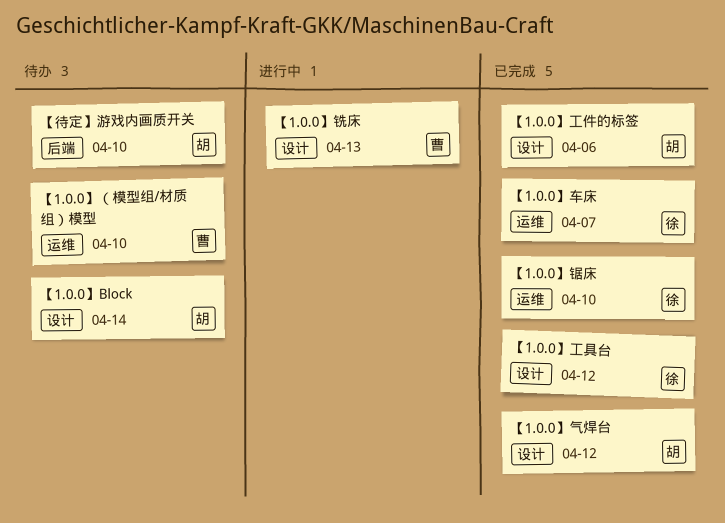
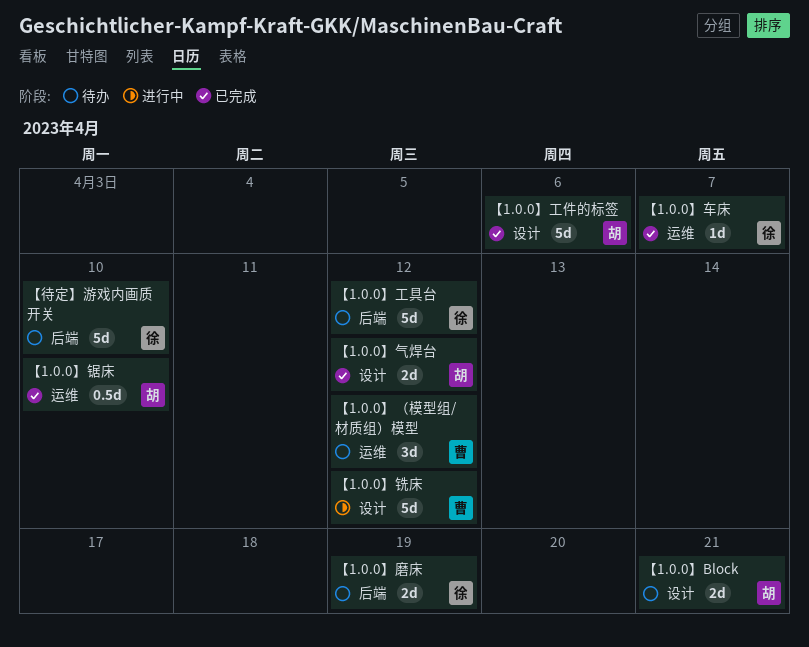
【1.0.0】Block, due: Apr 14 -> Apr 21
【1.0.0】工具台, status: 已完成 -> 待办
【1.0.0】工具台, label: 设计 -> 后端
【1.0.0】磨床: none -> present
【1.0.0】铣床, due: Apr 13 -> Apr 12
【1.0.0】锯床, owner: 徐 -> 胡
【1.0.0】（模型组/材质组）模型, due: Apr 10 -> Apr 12
【待定】游戏内画质开关, owner: 胡 -> 徐

